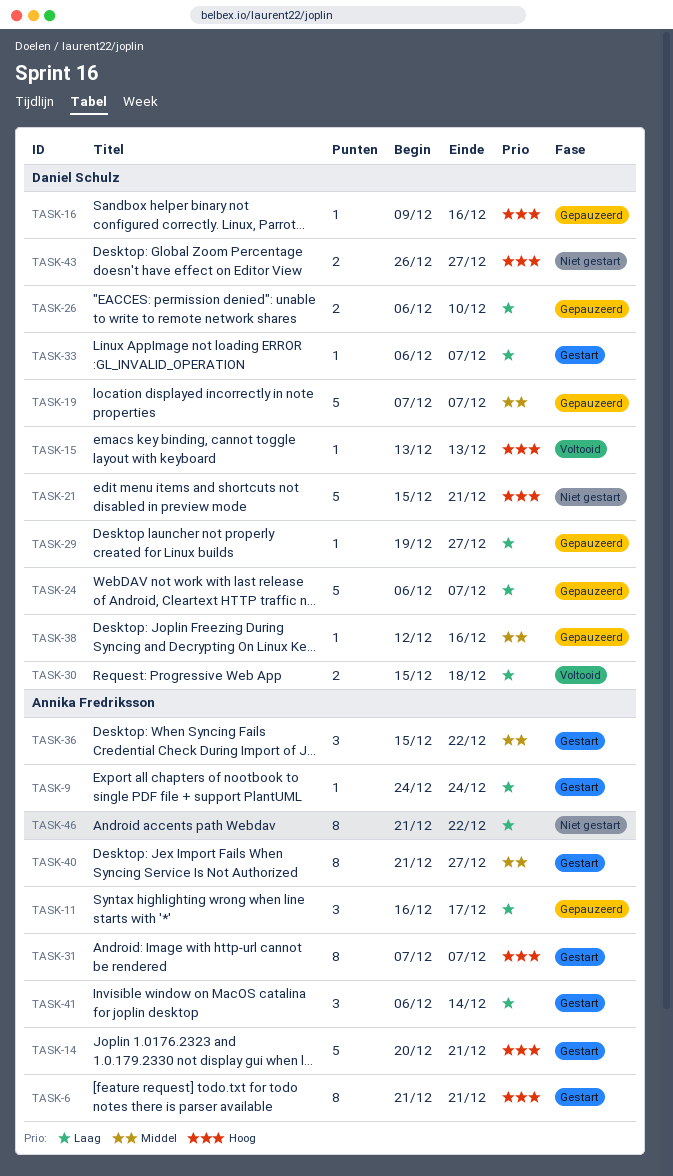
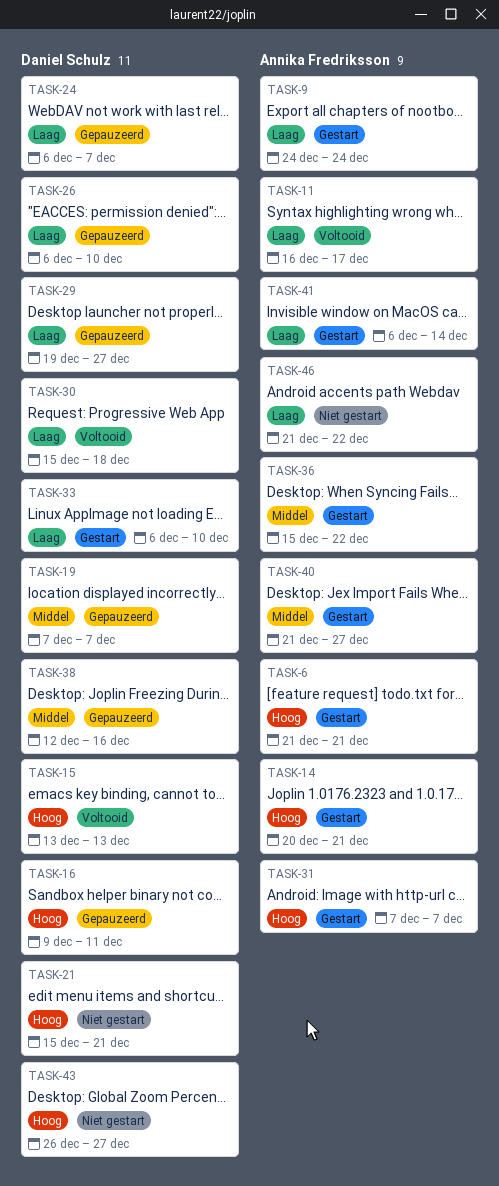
TASK-11, status: Gepauzeerd -> Voltooid
TASK-16, due: Dec 16 -> Dec 11
TASK-33, due: Dec 7 -> Dec 10

